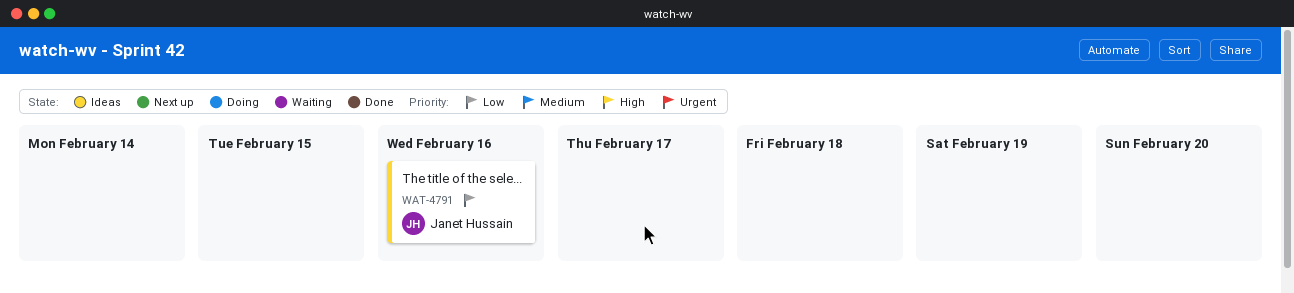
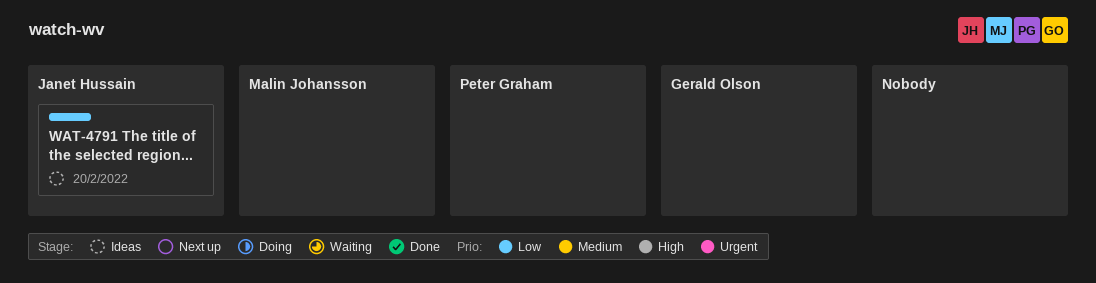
WAT-4791, due: Feb 16 -> Feb 20

